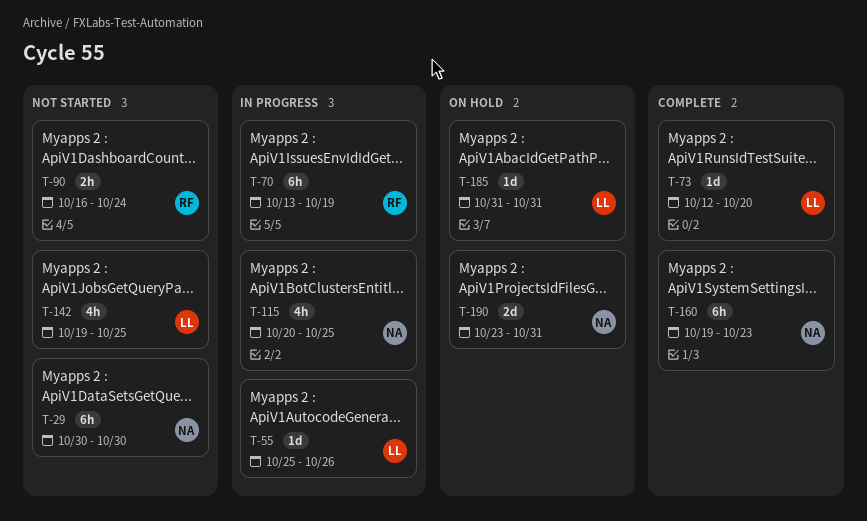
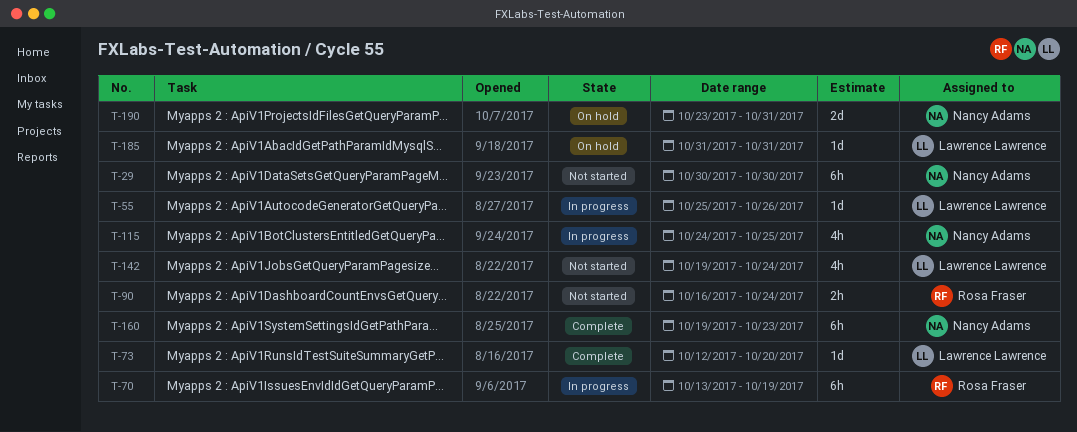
T-115, start: Oct 20 -> Oct 24
T-142, due: Oct 25 -> Oct 24

